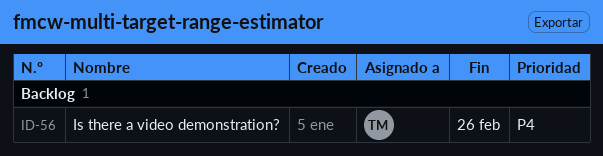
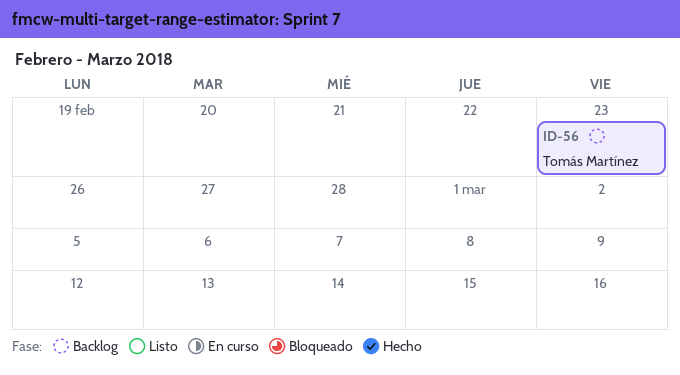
ID-56, due: Feb 26 -> Feb 23

